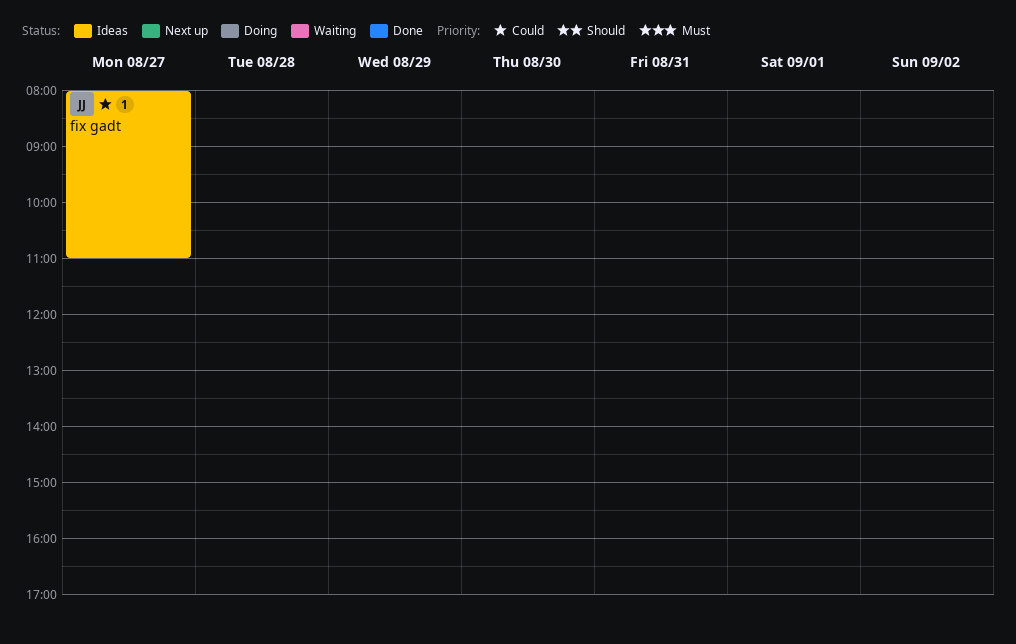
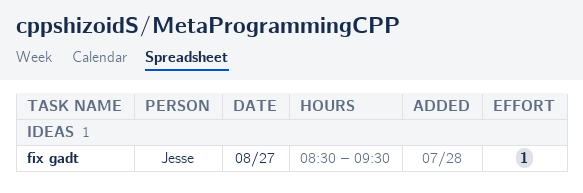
fix gadt, begins: 08:00 -> 08:30
fix gadt, ends: 11:00 -> 09:30

